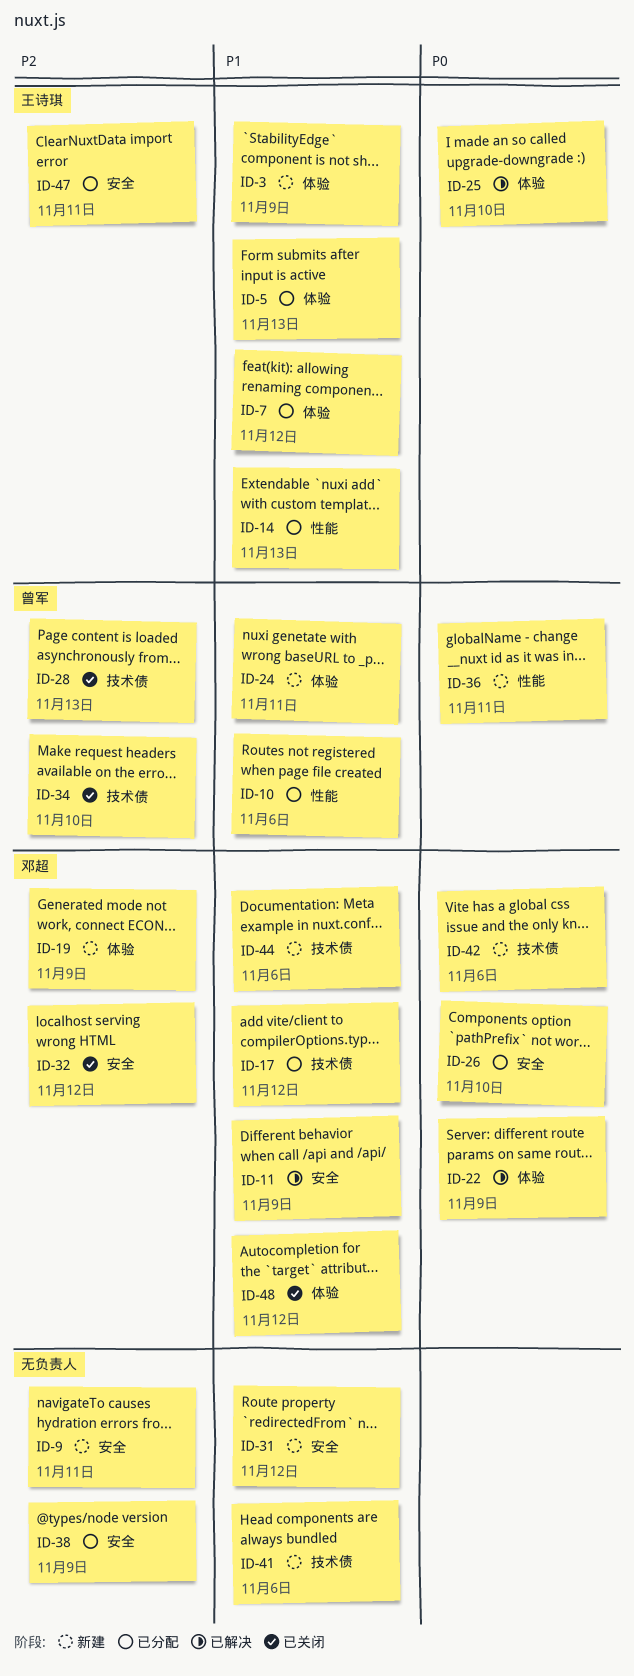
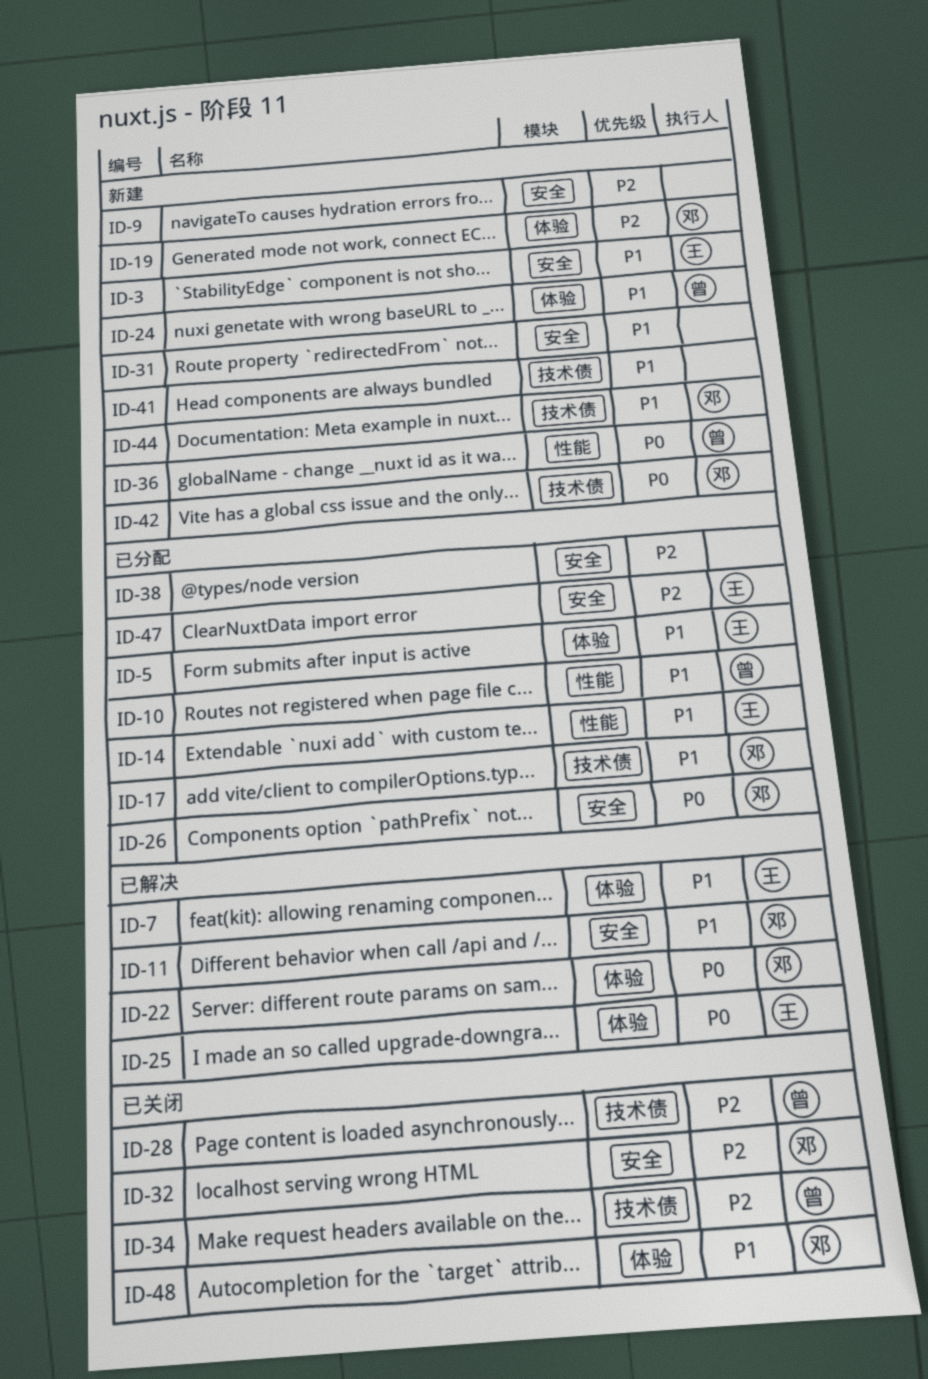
ID-3, label: 体验 -> 安全
ID-7, status: 已分配 -> 已解决

